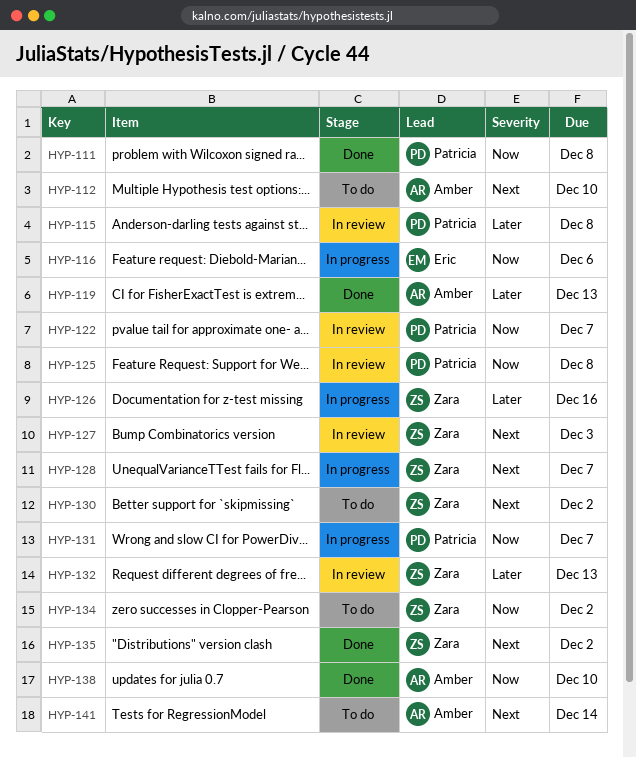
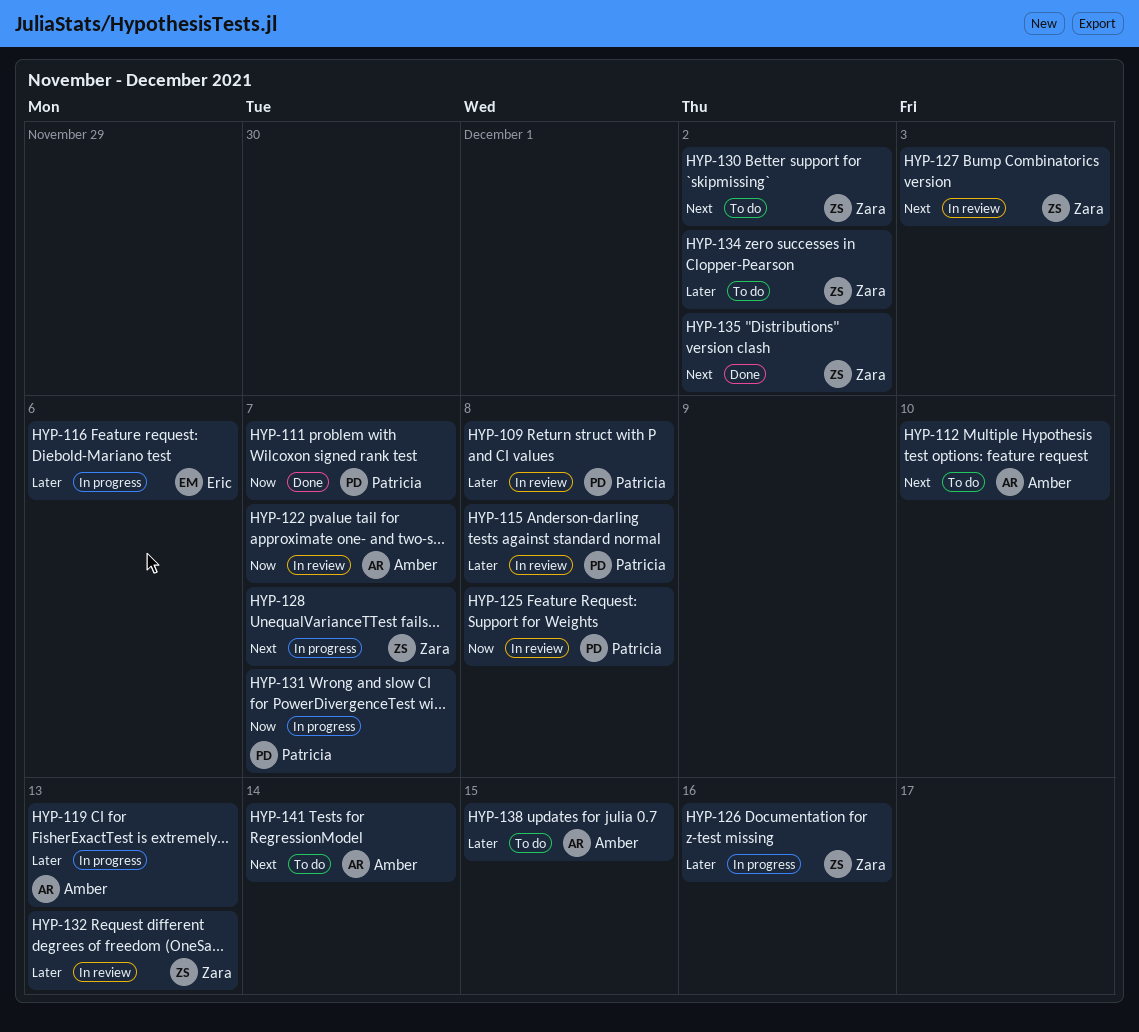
HYP-109: none -> present
HYP-111, due: Dec 8 -> Dec 7
HYP-116, priority: Now -> Later
HYP-119, status: Done -> In progress
HYP-122, owner: Patricia -> Amber
HYP-134, priority: Now -> Later
HYP-138, status: Done -> To do
HYP-138, priority: Now -> Later
HYP-138, due: Dec 10 -> Dec 15

